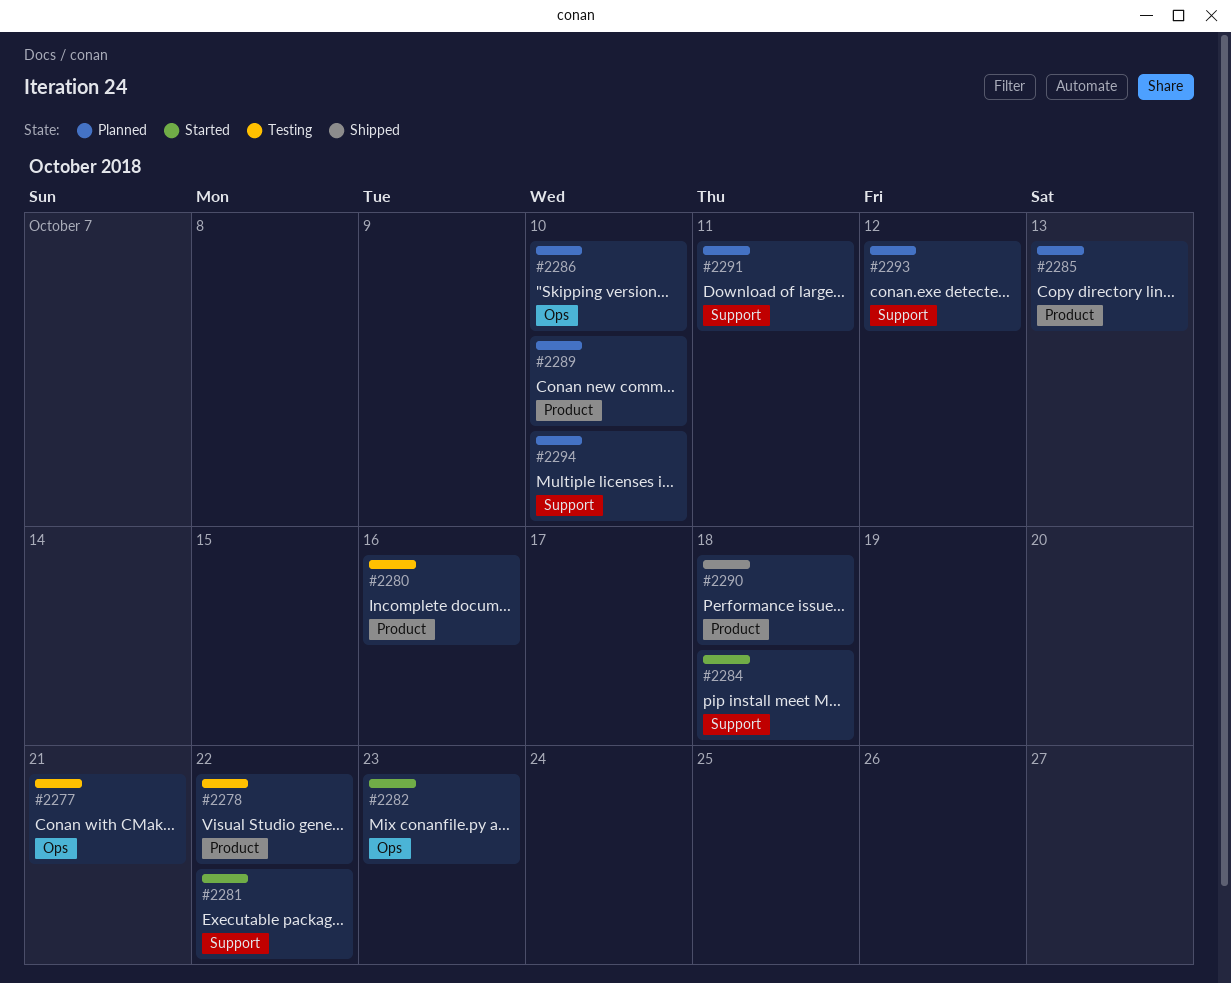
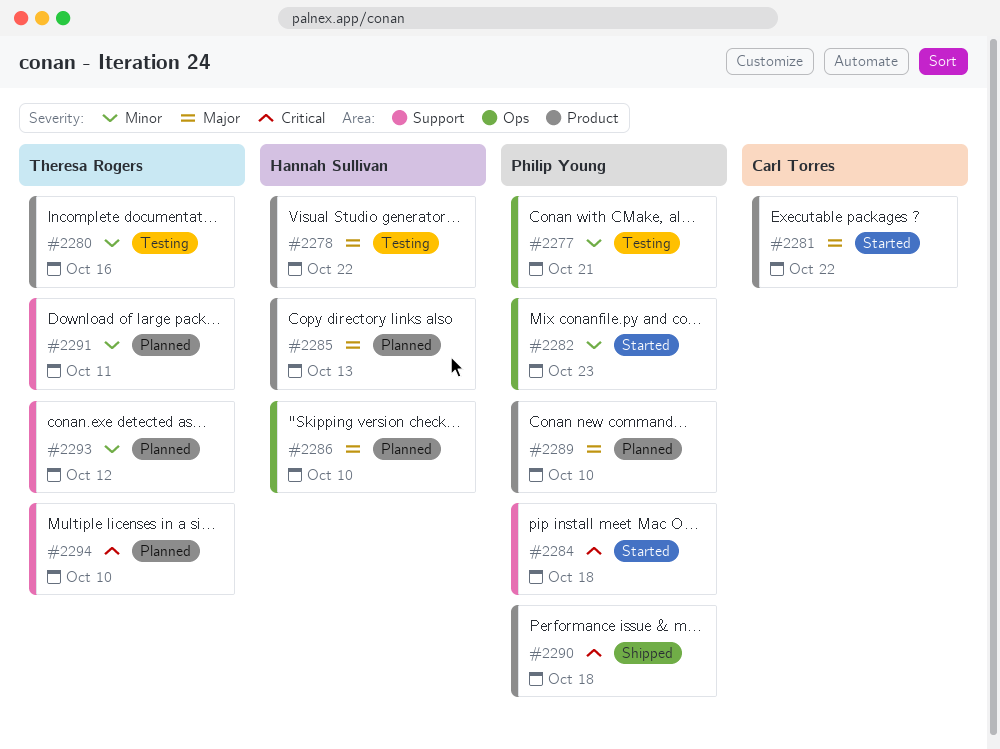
#2281, label: Support -> Product

